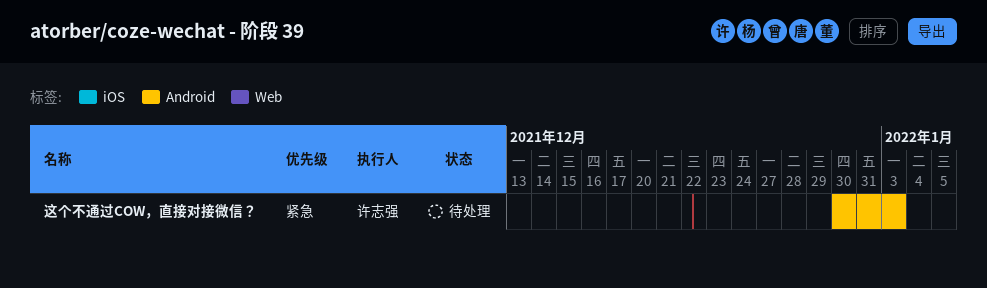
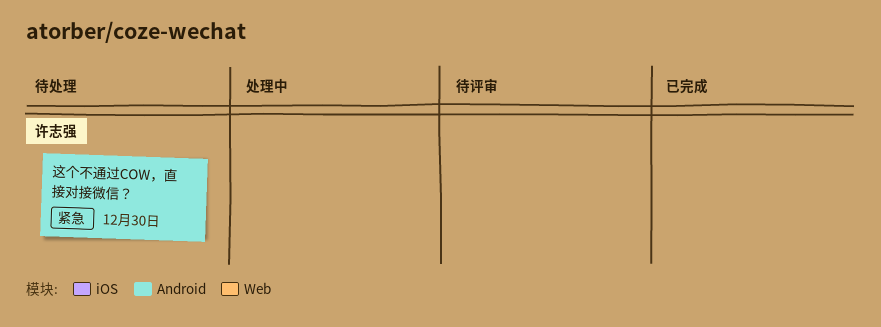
这个不通过COW，直接对接微信？, due: Jan 3 -> Dec 30

